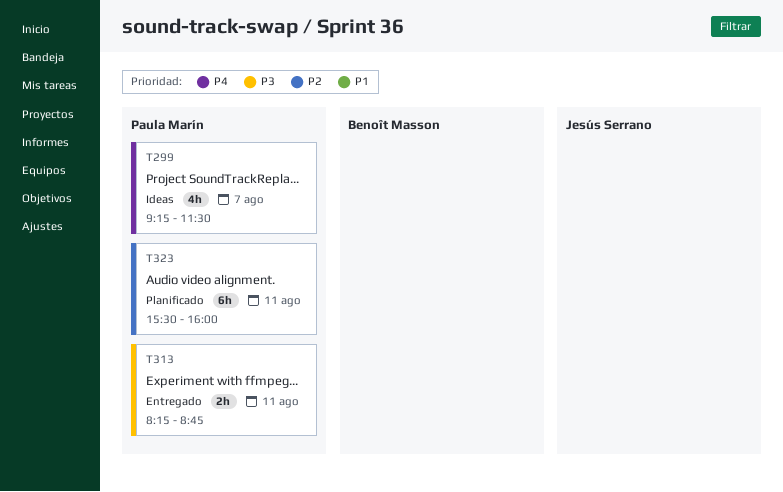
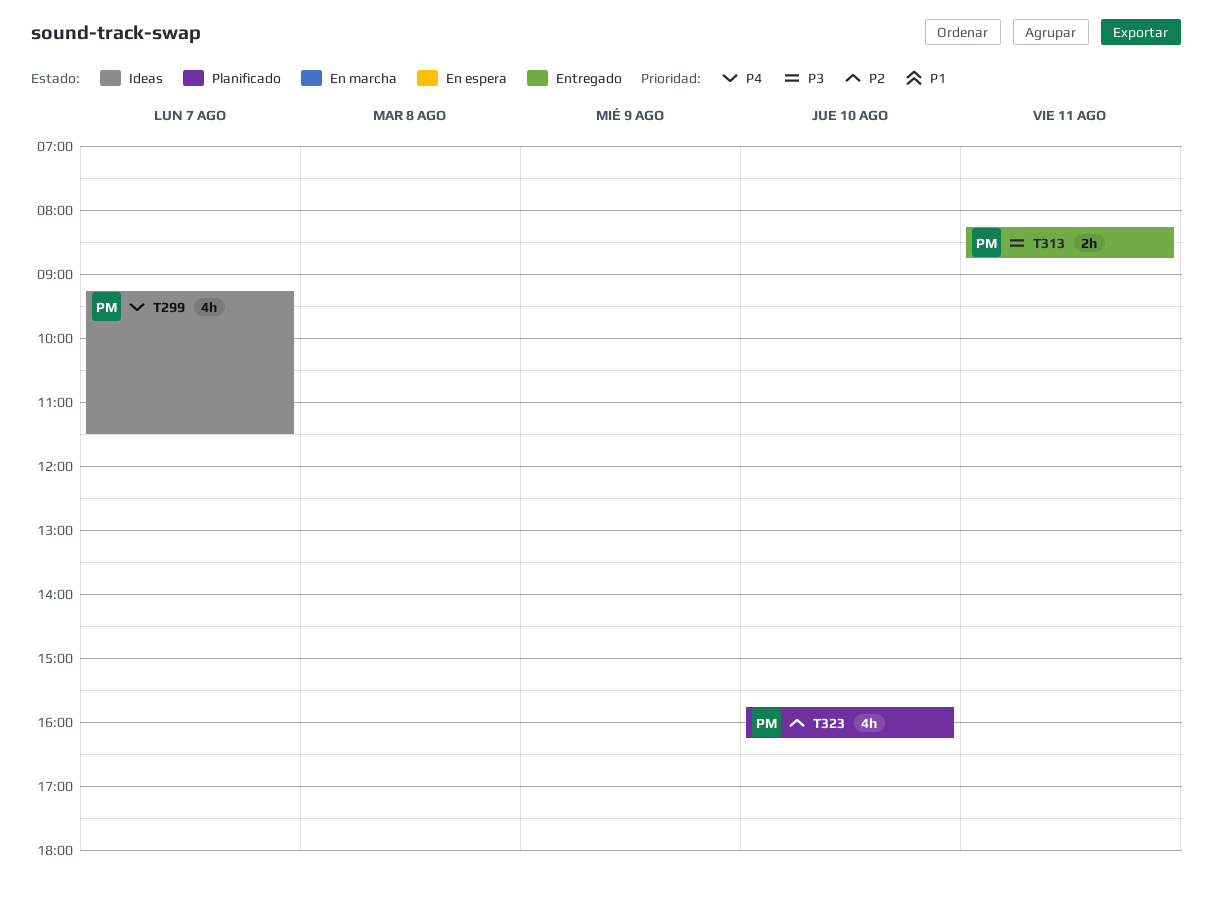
T323, estimate: 6h -> 4h
T323, day: Aug 11 -> Aug 10
T323, begins: 15:30 -> 15:45
T323, ends: 16:00 -> 16:15

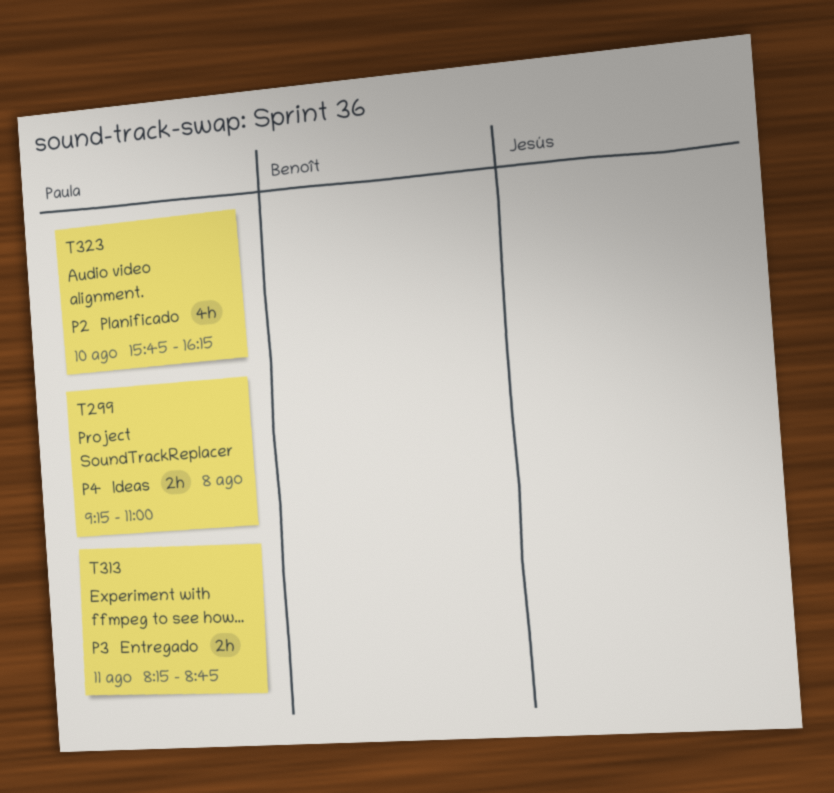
T299, estimate: 4h -> 2h
T299, day: Aug 7 -> Aug 8
T299, ends: 11:30 -> 11:00

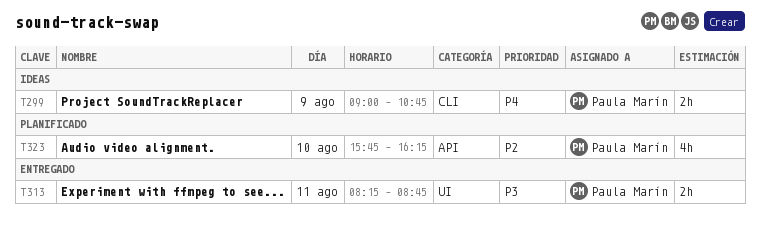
T299, day: Aug 8 -> Aug 9
T299, begins: 09:15 -> 09:00
T299, ends: 11:00 -> 10:45

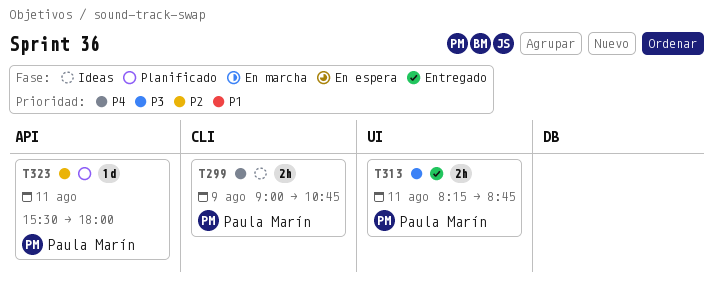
T323, estimate: 4h -> 1d
T323, day: Aug 10 -> Aug 11
T323, begins: 15:45 -> 15:30
T323, ends: 16:15 -> 18:00

